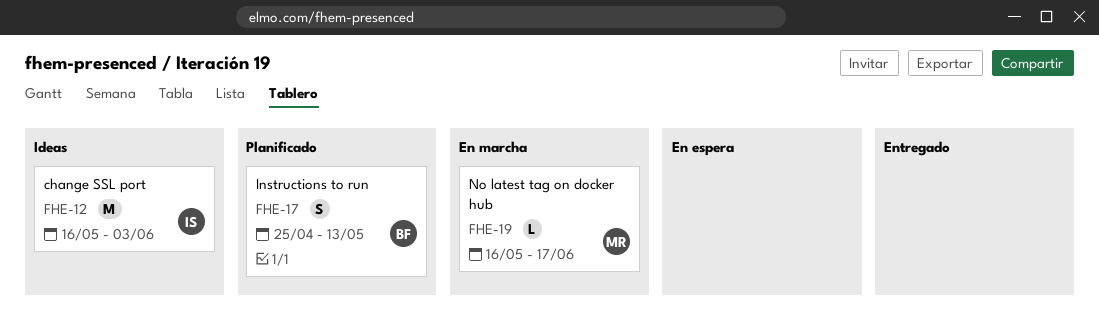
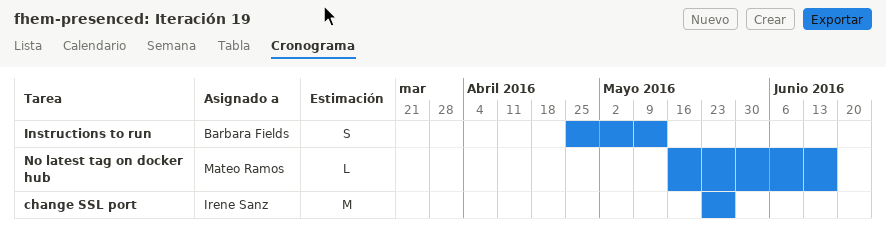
change SSL port, start: May 16 -> May 23
change SSL port, due: Jun 3 -> May 27

